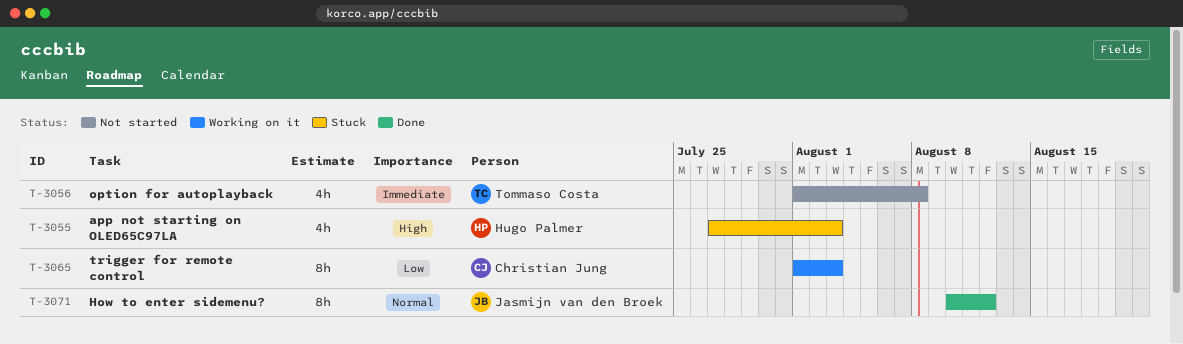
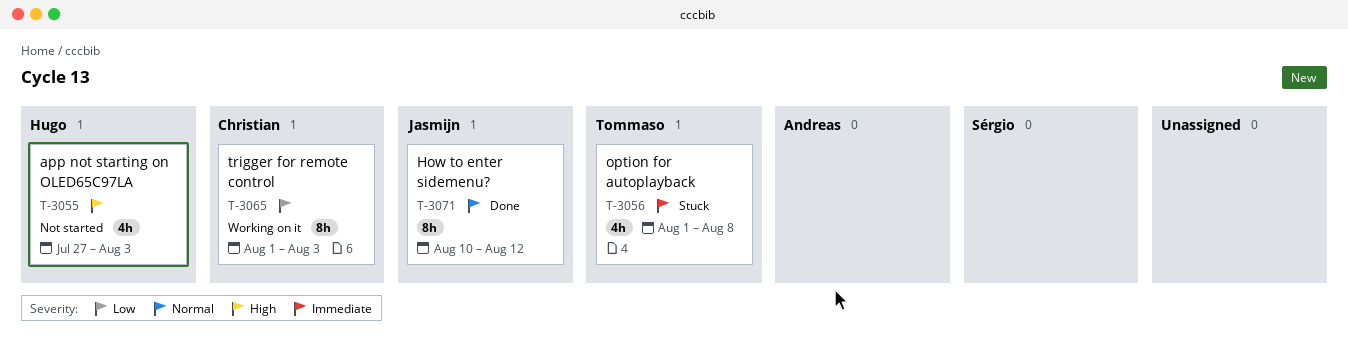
T-3055, status: Stuck -> Not started
T-3056, status: Not started -> Stuck

